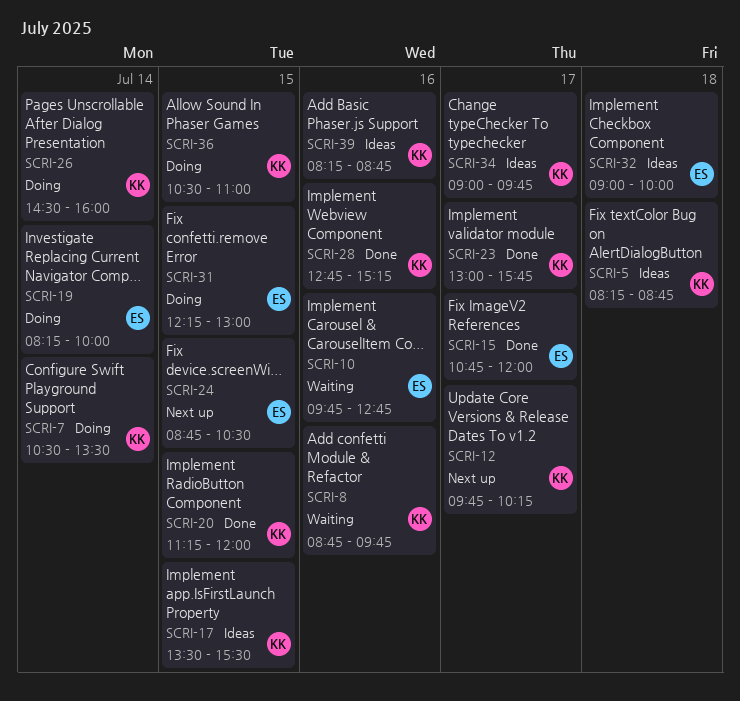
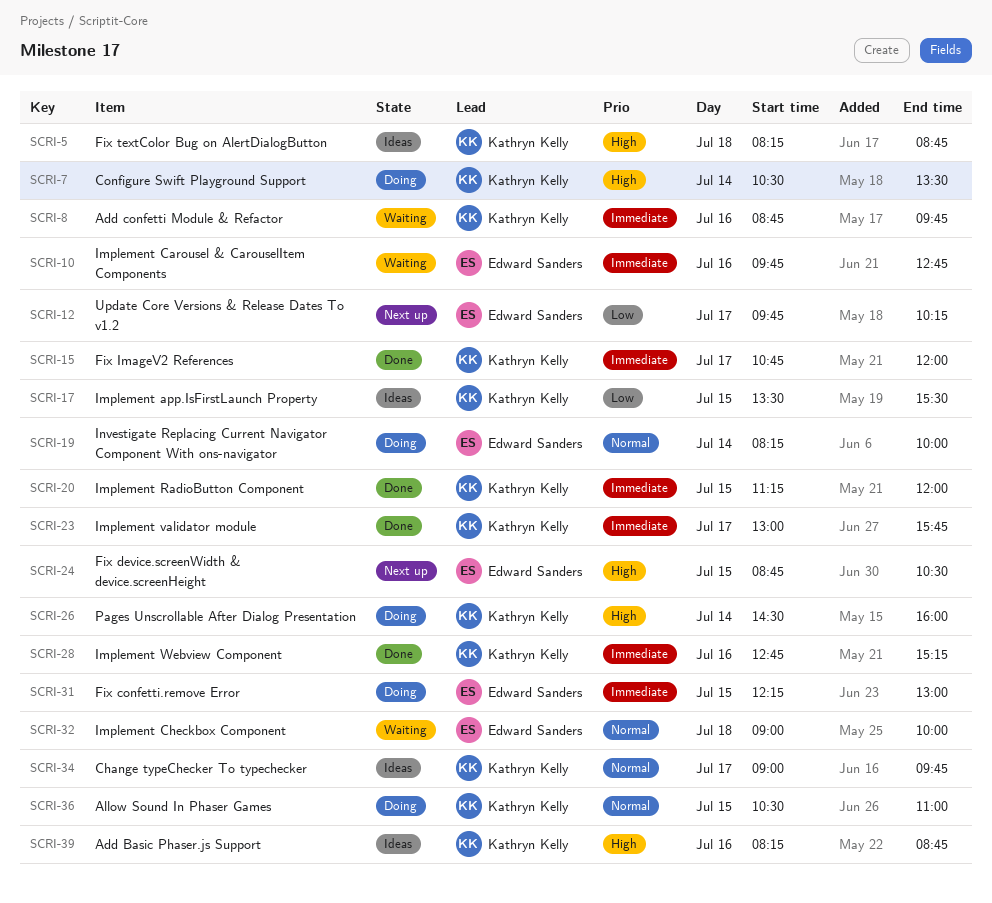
SCRI-12, owner: Kathryn Kelly -> Edward Sanders
SCRI-15, owner: Edward Sanders -> Kathryn Kelly
SCRI-32, status: Ideas -> Waiting

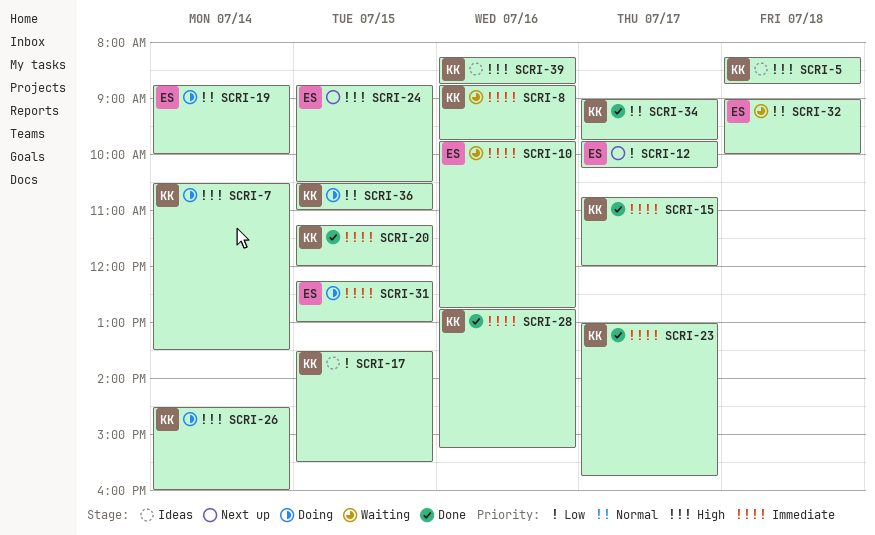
SCRI-19, begins: 08:15 -> 08:45
SCRI-34, status: Ideas -> Done

